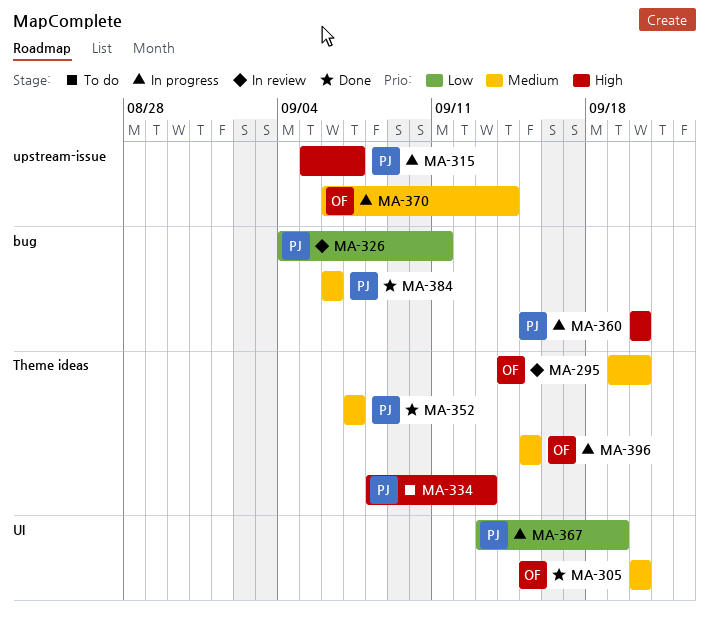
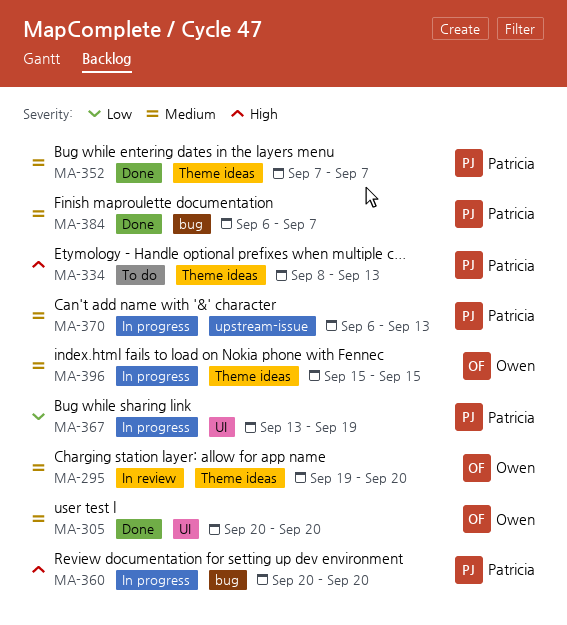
MA-315: present -> none
MA-326: present -> none
MA-370, owner: Owen -> Patricia
MA-370, due: Sep 14 -> Sep 13
MA-384, due: Sep 6 -> Sep 7

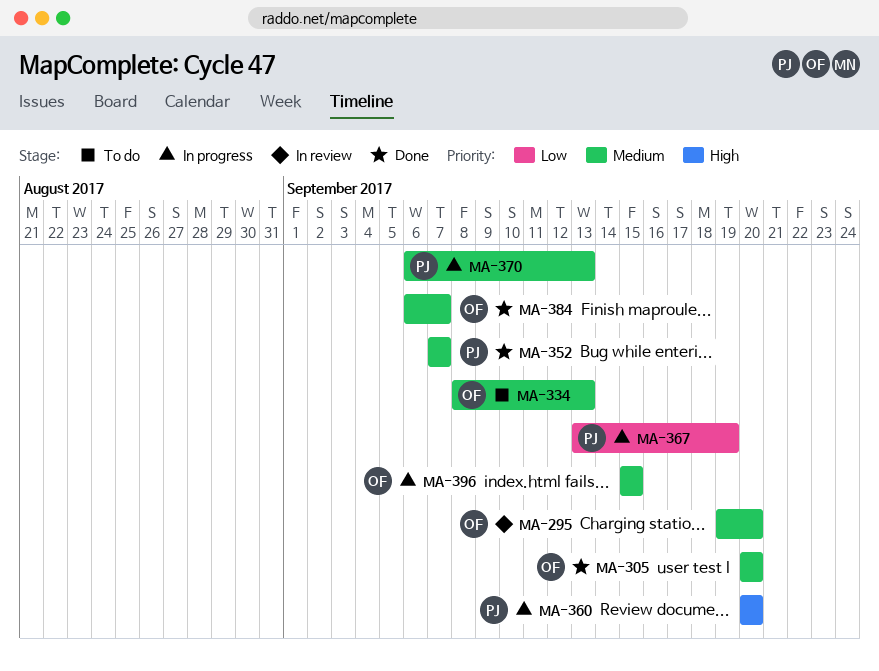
MA-334, owner: Patricia -> Owen
MA-334, priority: High -> Medium
MA-384, owner: Patricia -> Owen

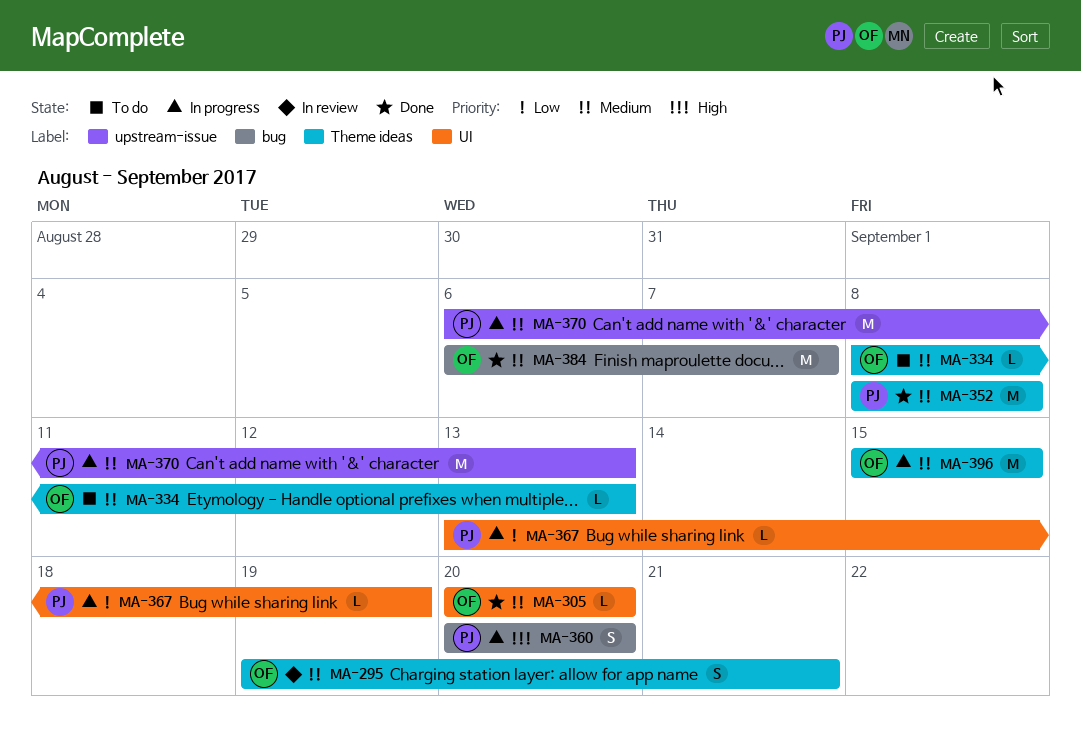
MA-295, due: Sep 20 -> Sep 21
MA-352, start: Sep 7 -> Sep 8
MA-352, due: Sep 7 -> Sep 8

